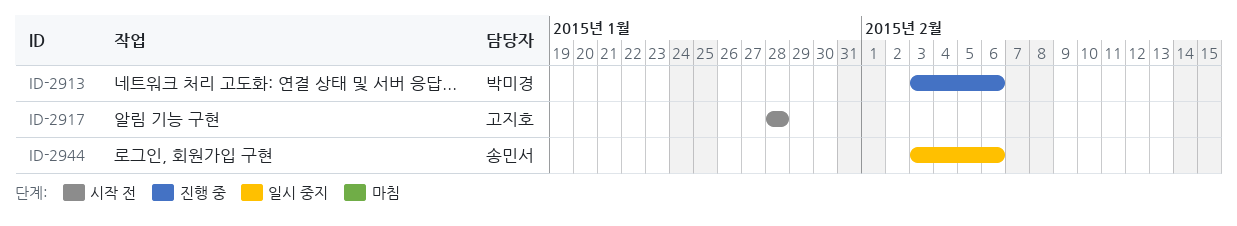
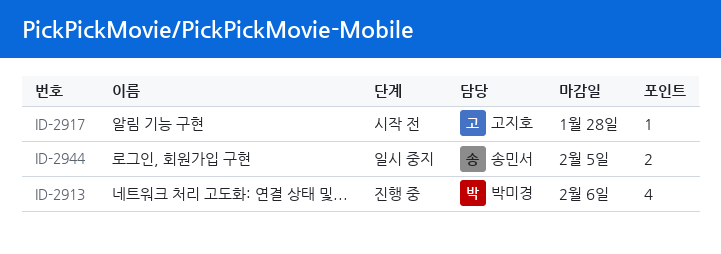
ID-2944, due: Feb 6 -> Feb 5

